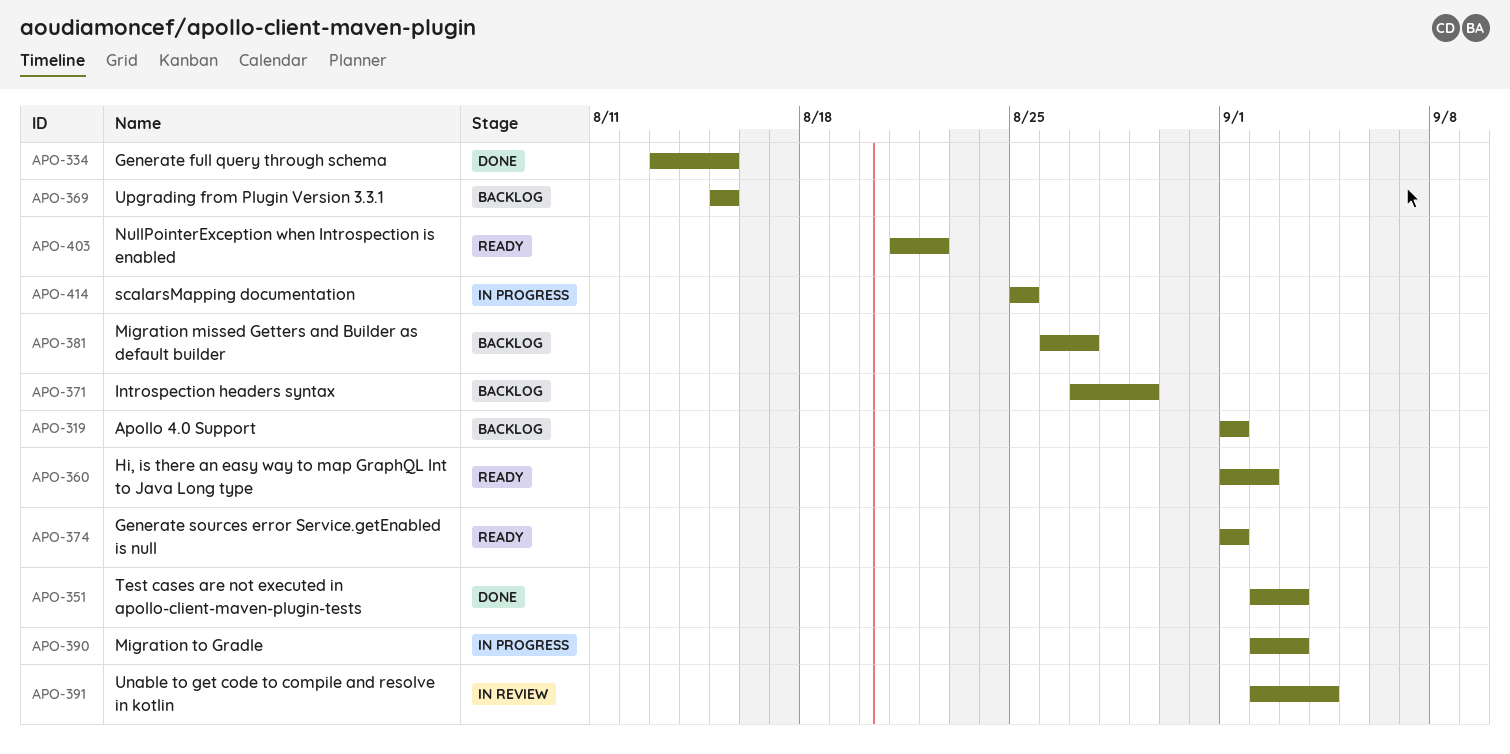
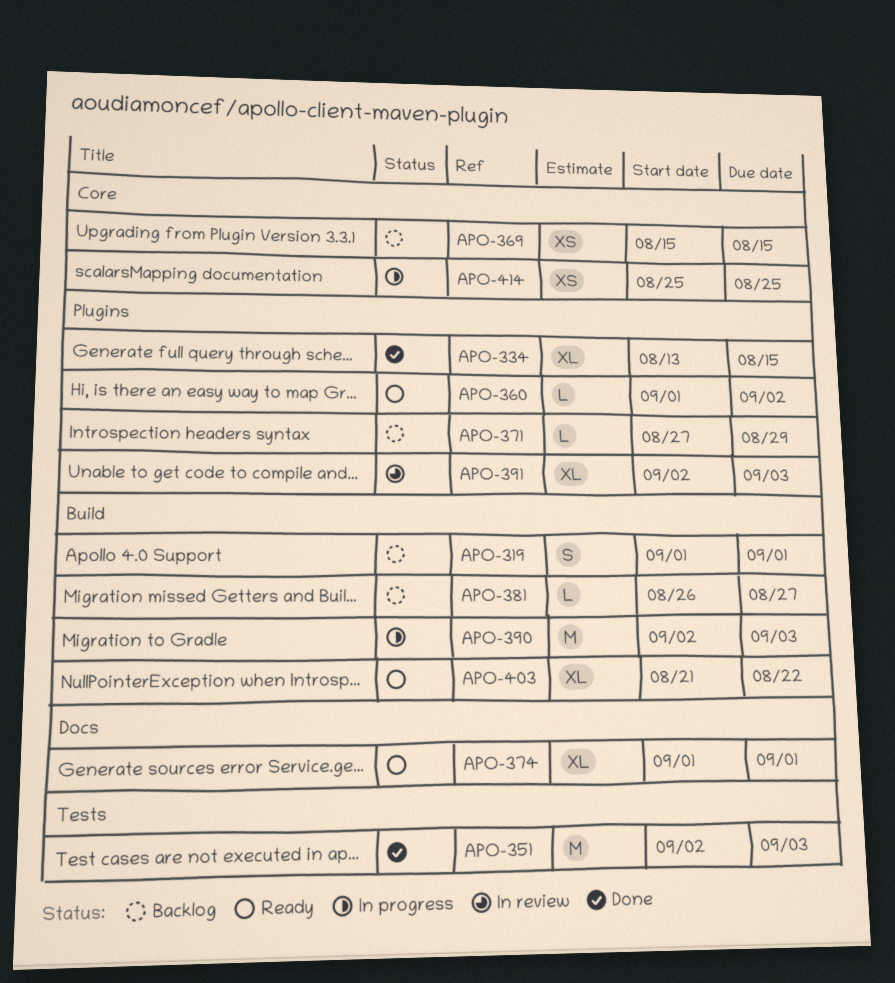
APO-391, due: Sep 4 -> Sep 3

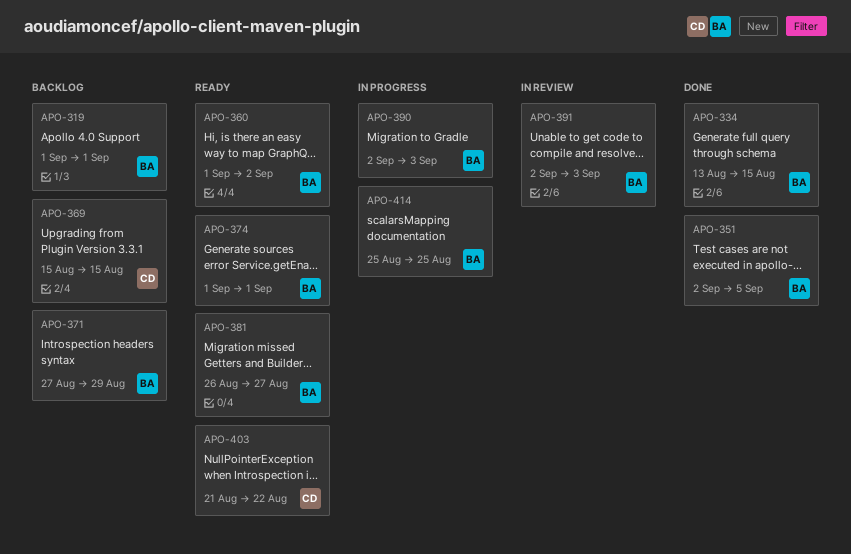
APO-351, due: Sep 3 -> Sep 5
APO-381, status: Backlog -> Ready

